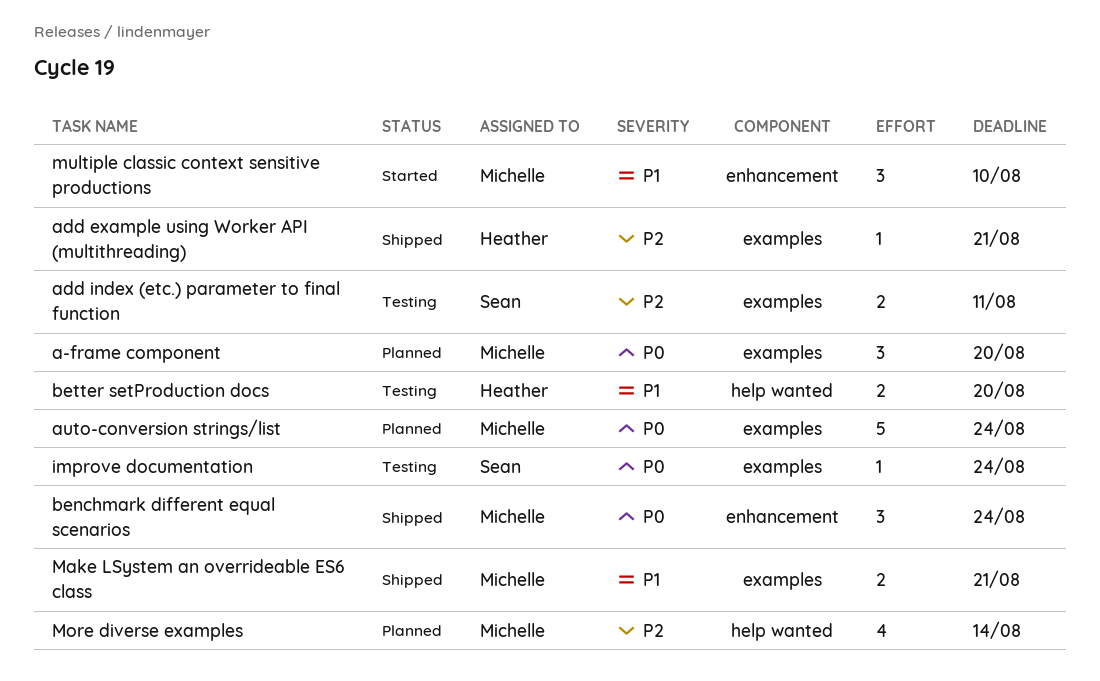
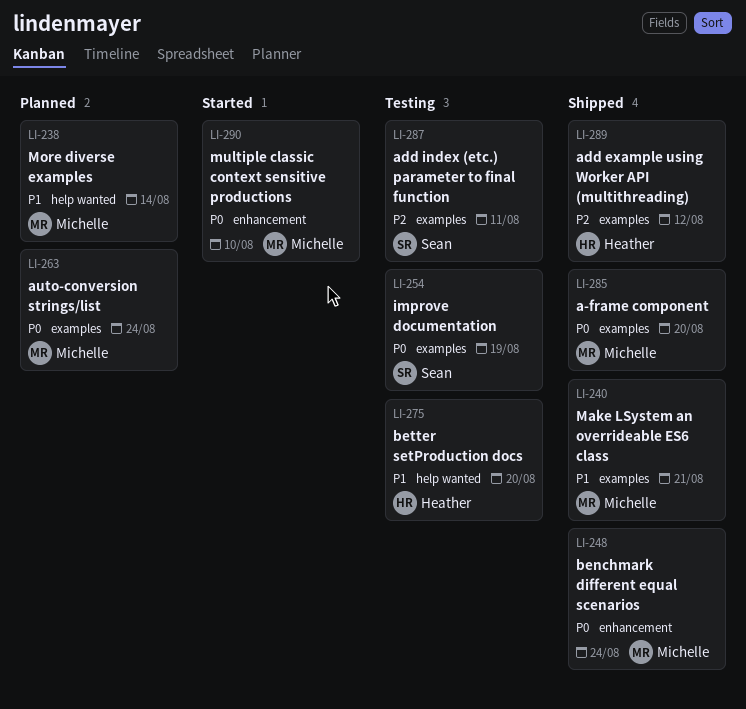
a-frame component, status: Planned -> Shipped
add example using Worker API (multithreading), due: Aug 21 -> Aug 12
improve documentation, due: Aug 24 -> Aug 19
More diverse examples, priority: P2 -> P1
multiple classic context sensitive productions, priority: P1 -> P0

